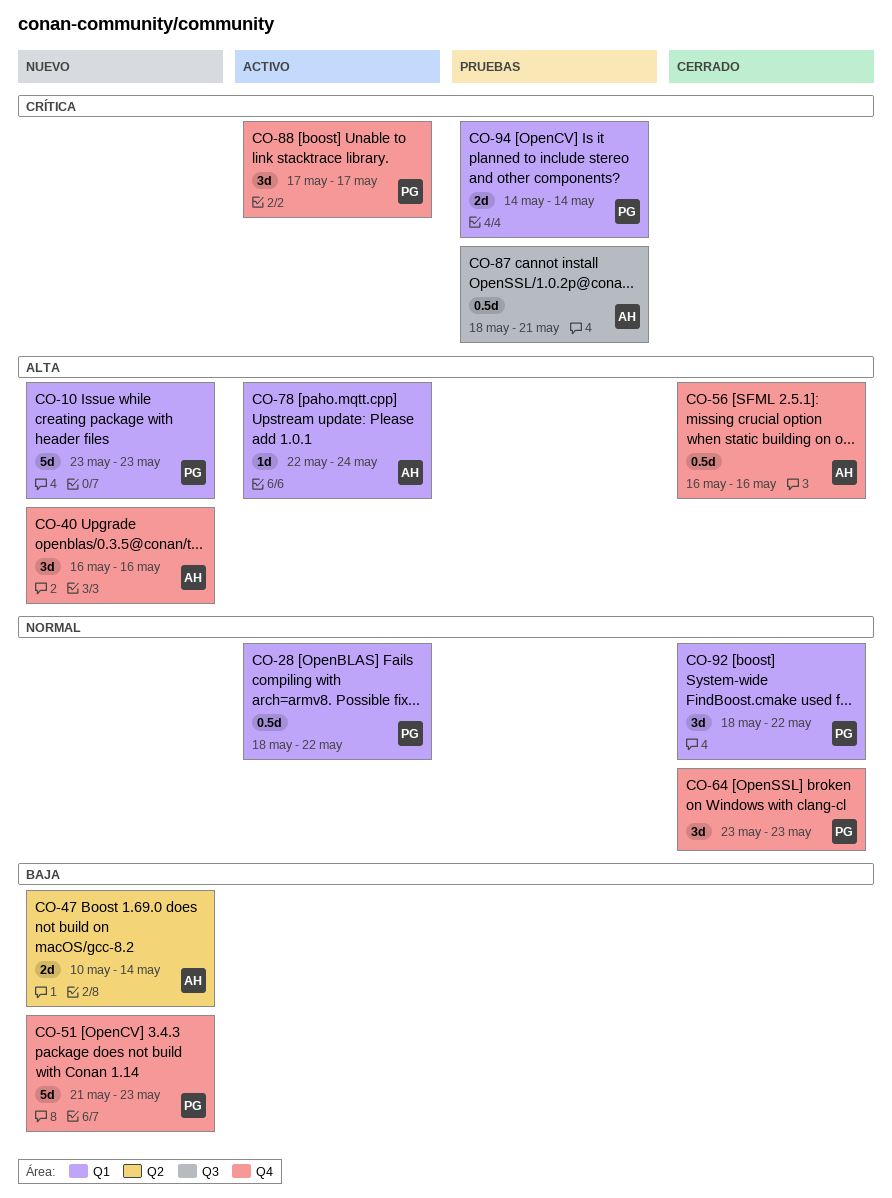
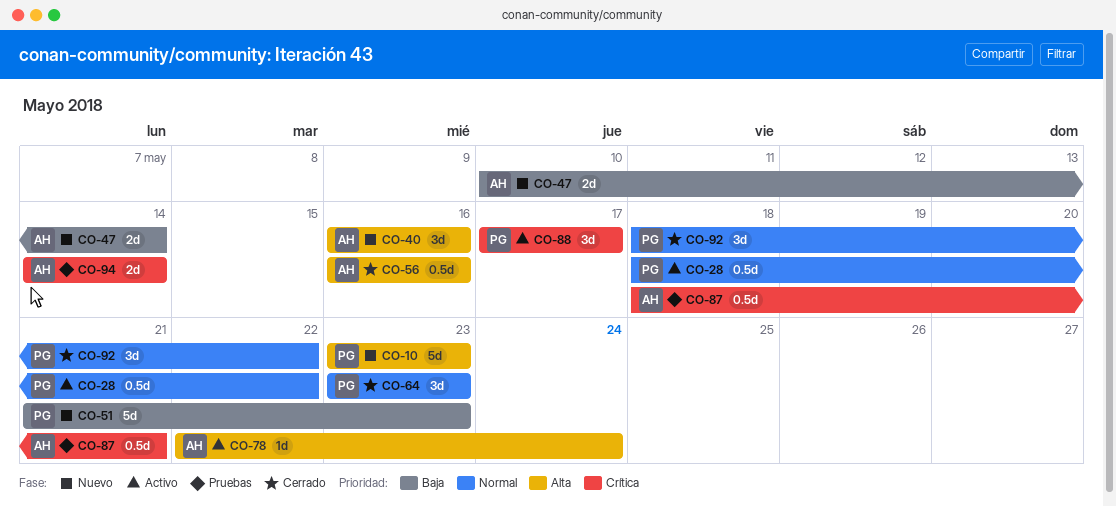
CO-94, owner: PG -> AH

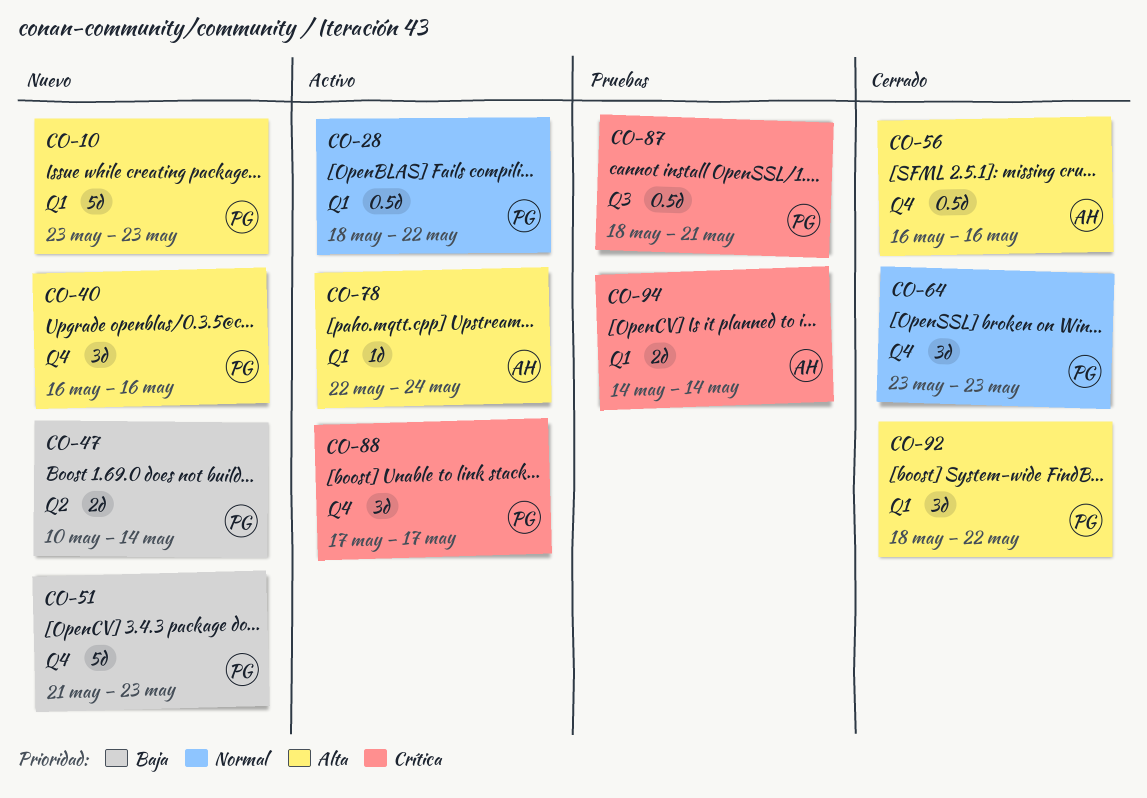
CO-40, owner: AH -> PG
CO-47, owner: AH -> PG
CO-87, owner: AH -> PG
CO-92, priority: Normal -> Alta

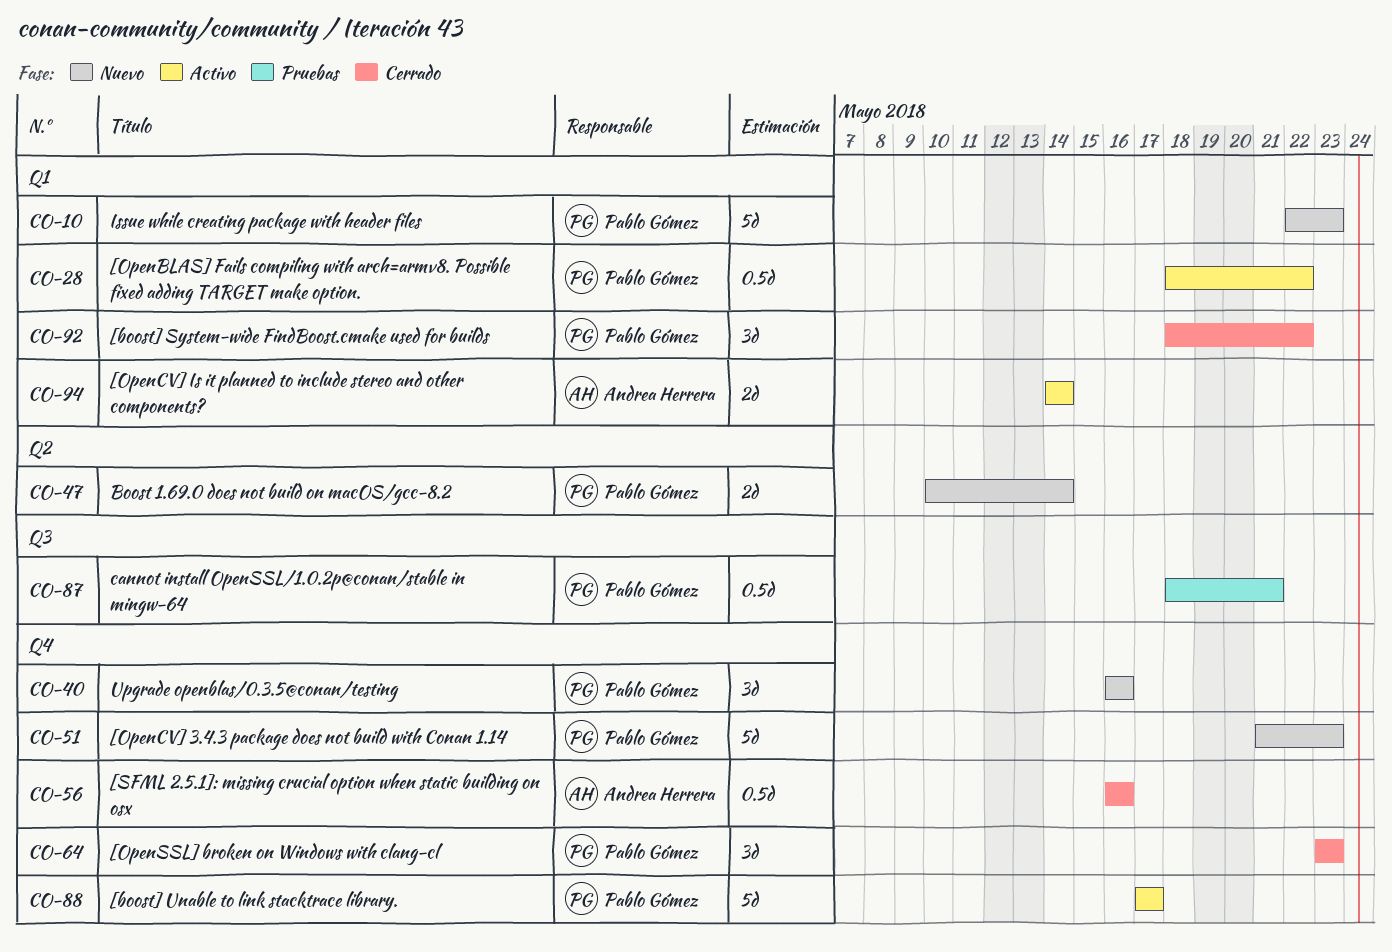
CO-10, start: May 23 -> May 22
CO-78: present -> none
CO-88, estimate: 3d -> 5d
CO-94, status: Pruebas -> Activo

